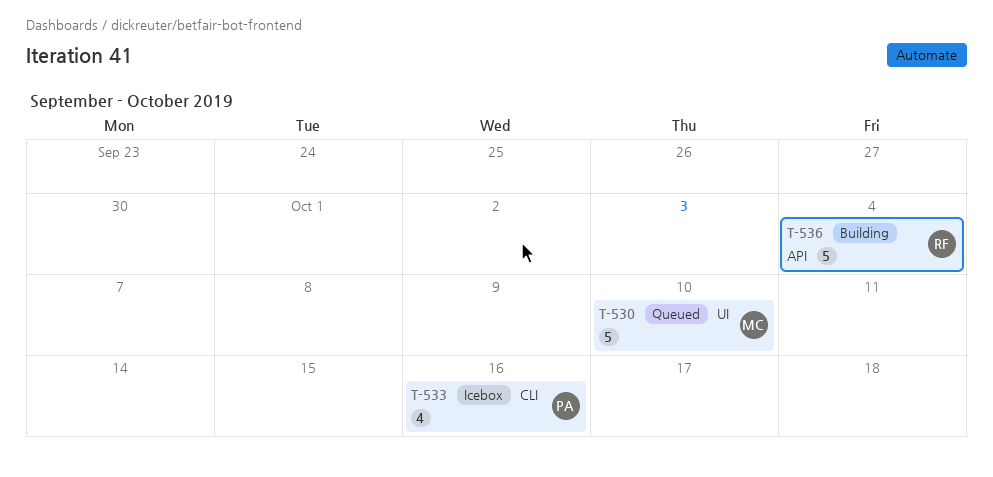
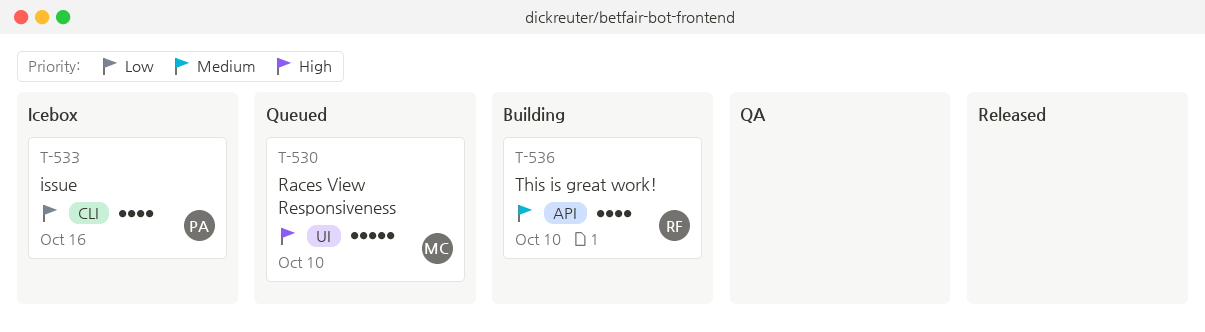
T-536, estimate: 5 -> 4
T-536, due: Oct 4 -> Oct 10

